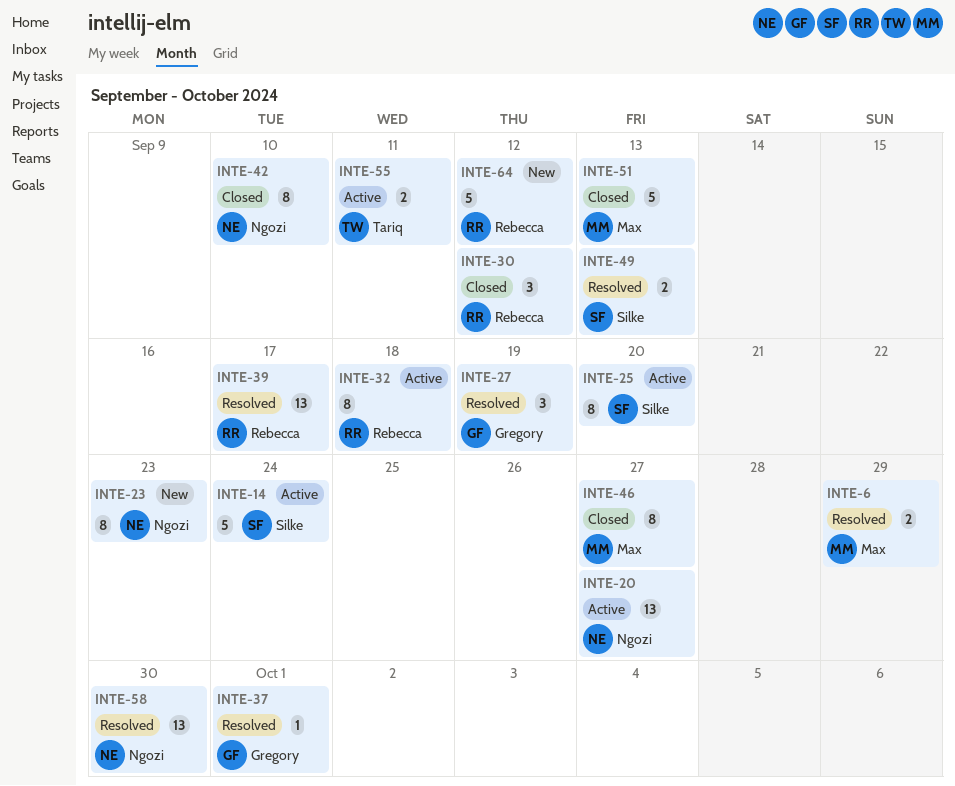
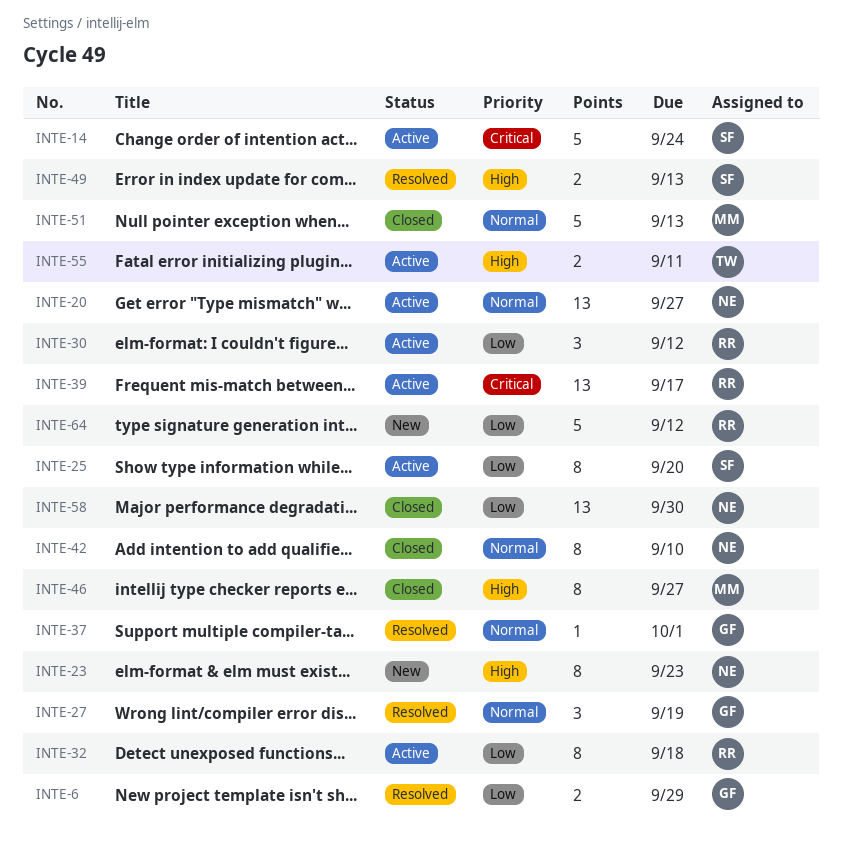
INTE-6, owner: Max -> Gregory
INTE-30, status: Closed -> Active
INTE-39, status: Resolved -> Active
INTE-58, status: Resolved -> Closed

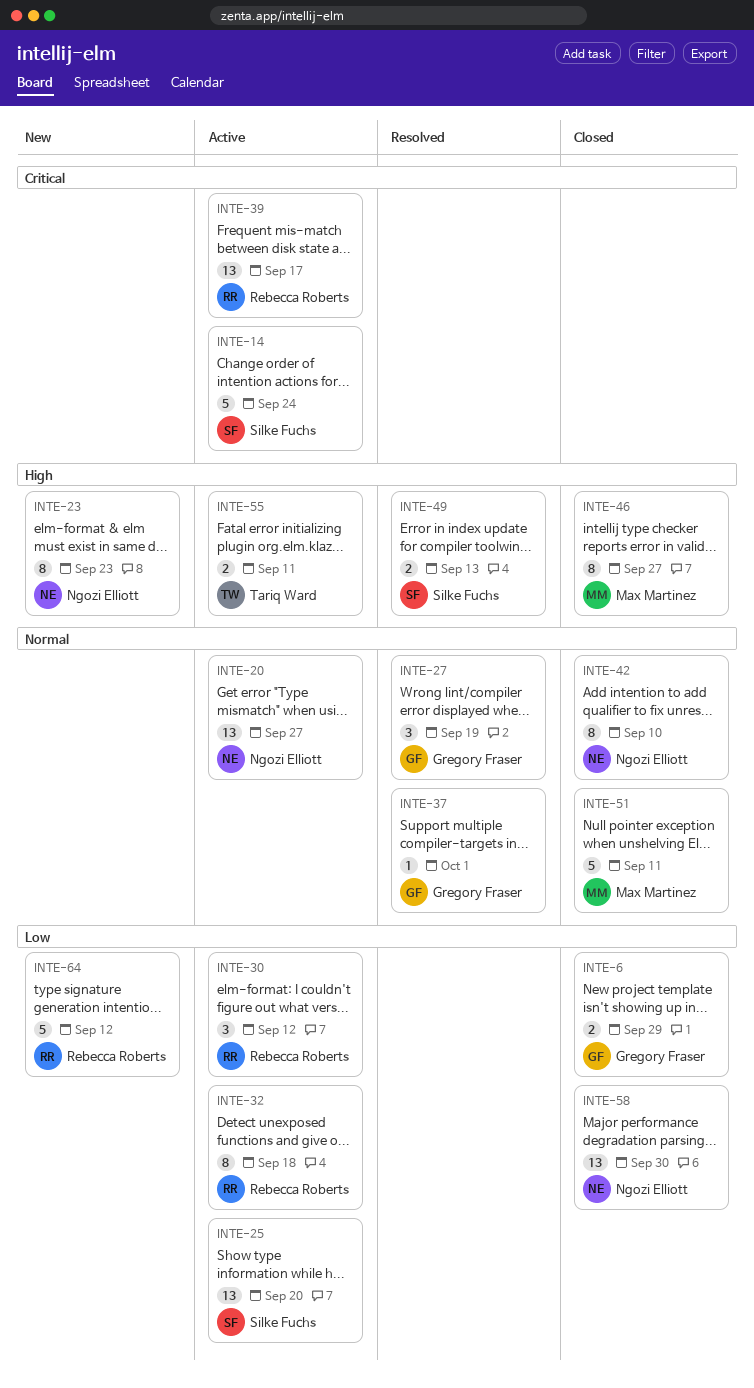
INTE-6, status: Resolved -> Closed
INTE-25, estimate: 8 -> 13
INTE-51, due: Sep 13 -> Sep 11

